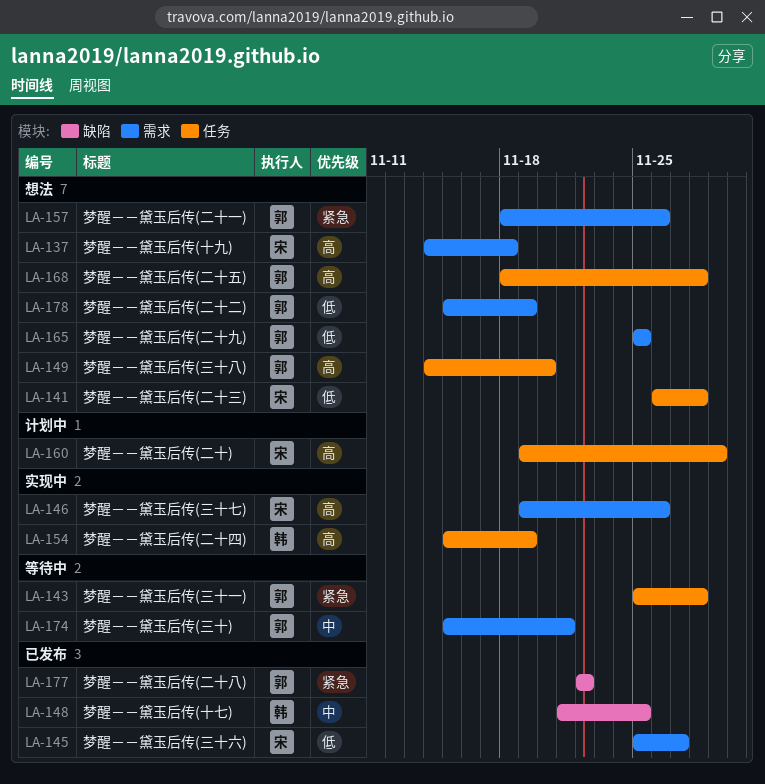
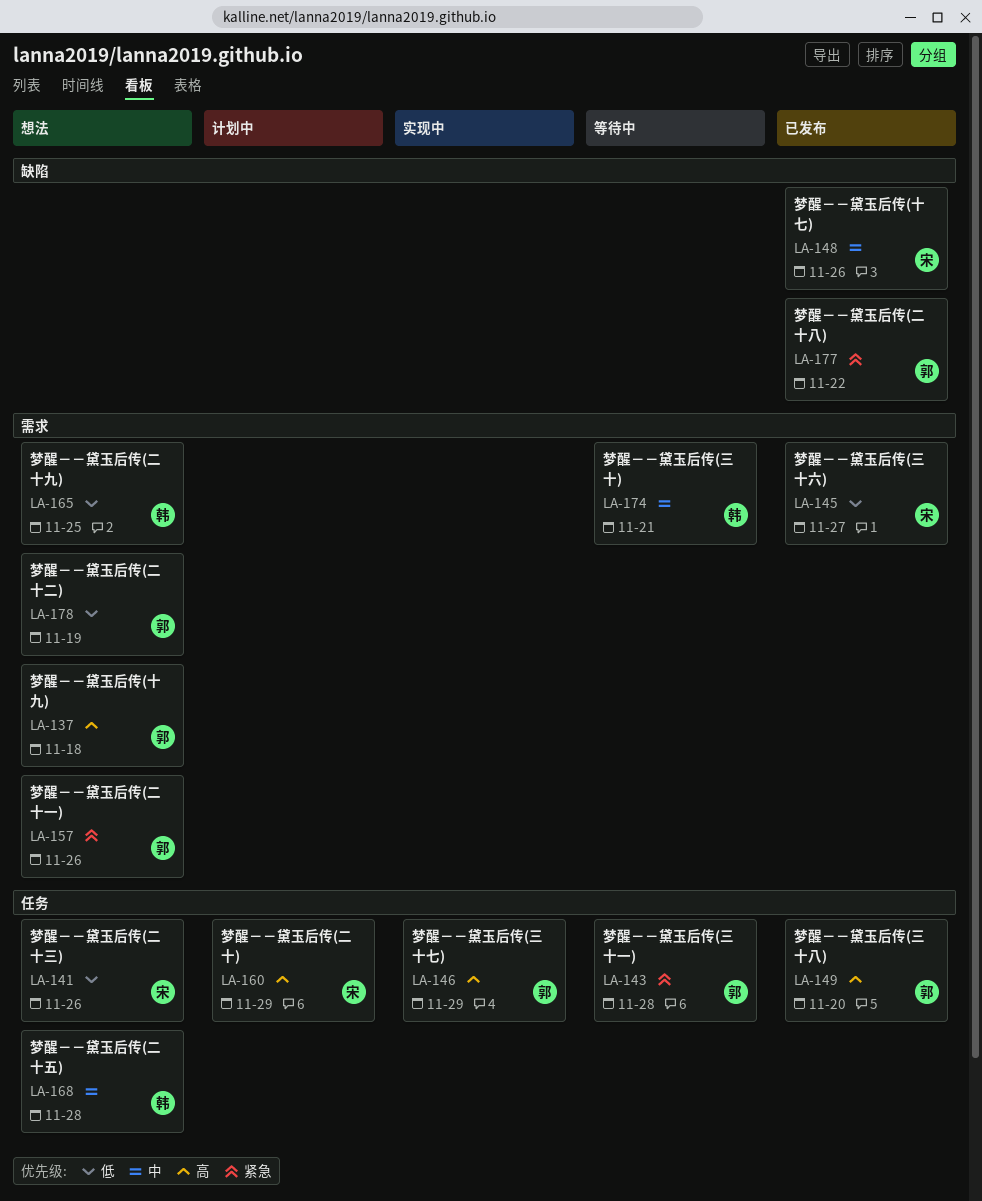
LA-137, owner: 宋 -> 郭
LA-141, due: Nov 28 -> Nov 26
LA-146, owner: 宋 -> 郭
LA-146, label: 需求 -> 任务
LA-146, due: Nov 26 -> Nov 29
LA-148, owner: 韩 -> 宋
LA-148, due: Nov 25 -> Nov 26
LA-149, status: 想法 -> 已发布
LA-154: present -> none
LA-165, owner: 郭 -> 韩
LA-168, owner: 郭 -> 韩
LA-168, priority: 高 -> 中
LA-174, owner: 郭 -> 韩

